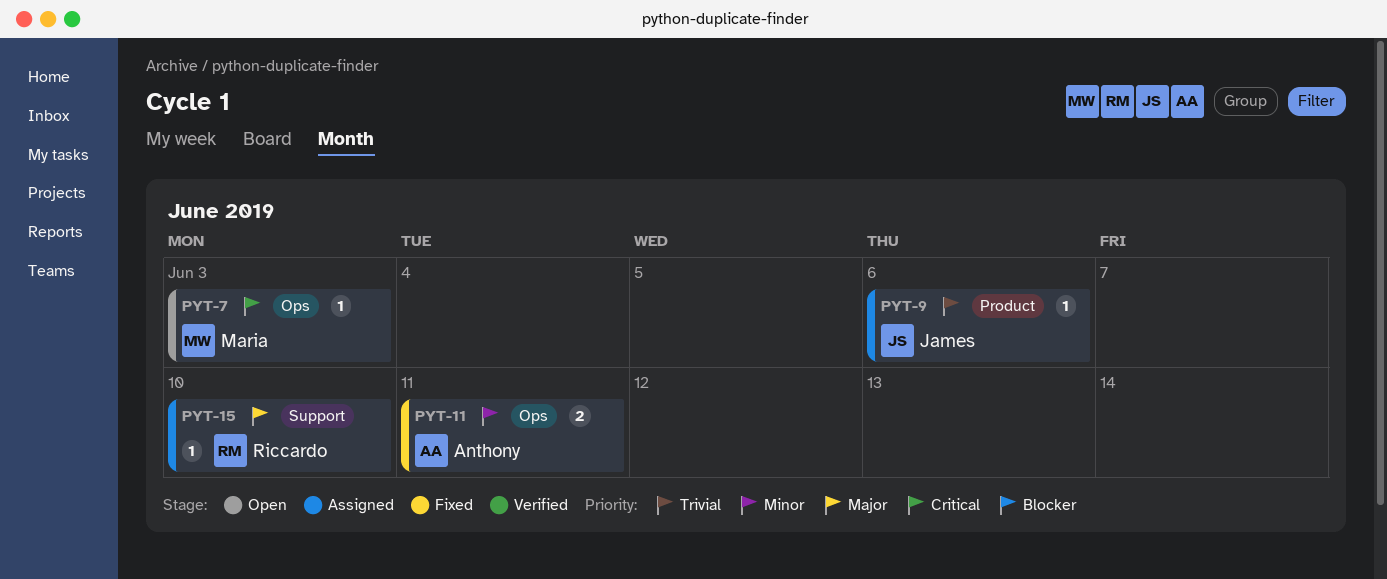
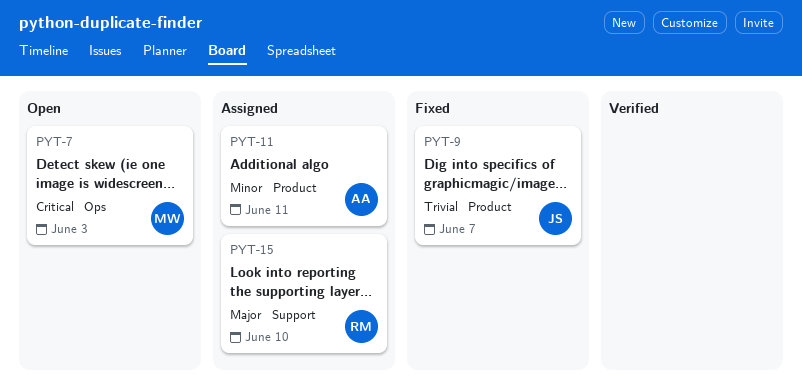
PYT-9, status: Assigned -> Fixed
PYT-9, due: Jun 6 -> Jun 7
PYT-11, status: Fixed -> Assigned
PYT-11, label: Ops -> Product

